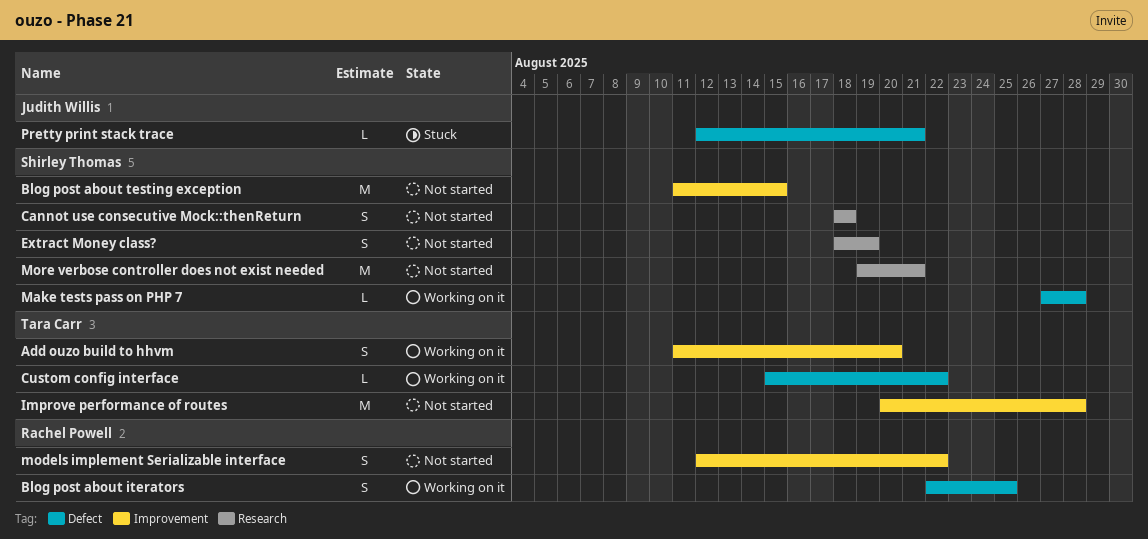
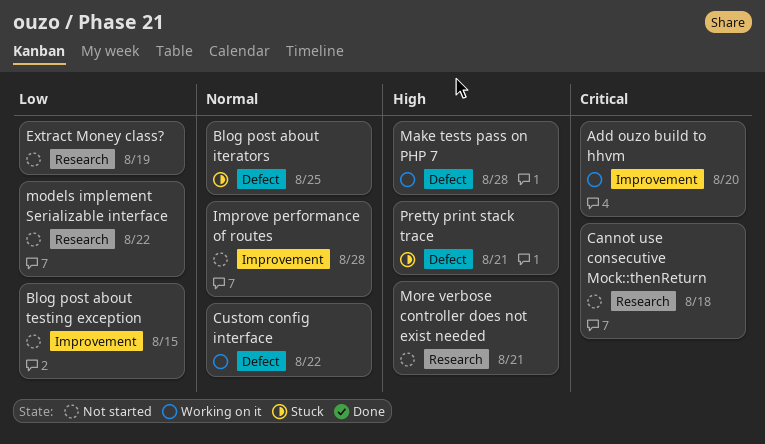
Blog post about iterators, status: Working on it -> Stuck
models implement Serializable interface, label: Improvement -> Research

